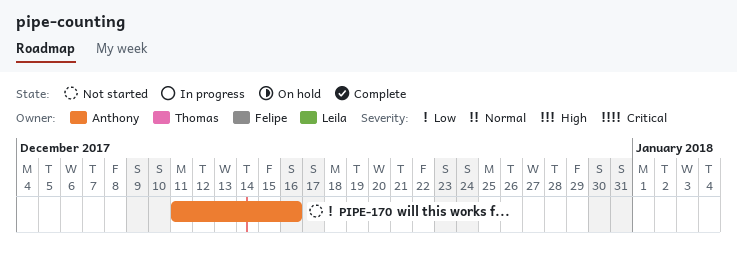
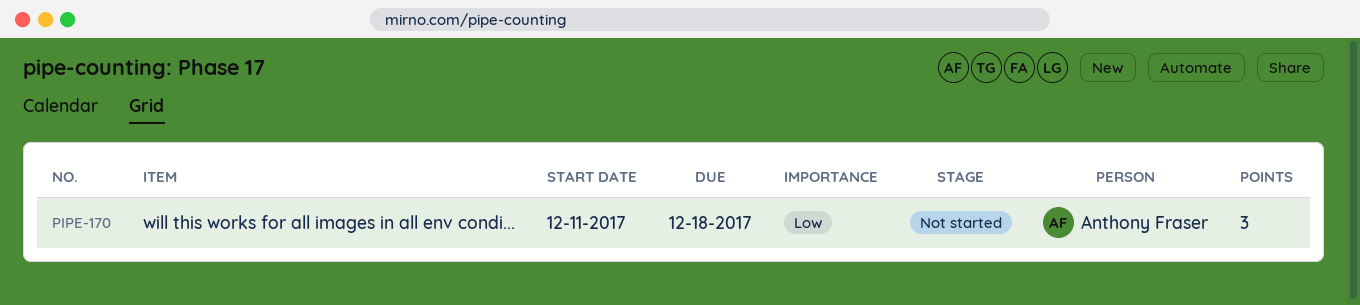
PIPE-170, due: Dec 16 -> Dec 18

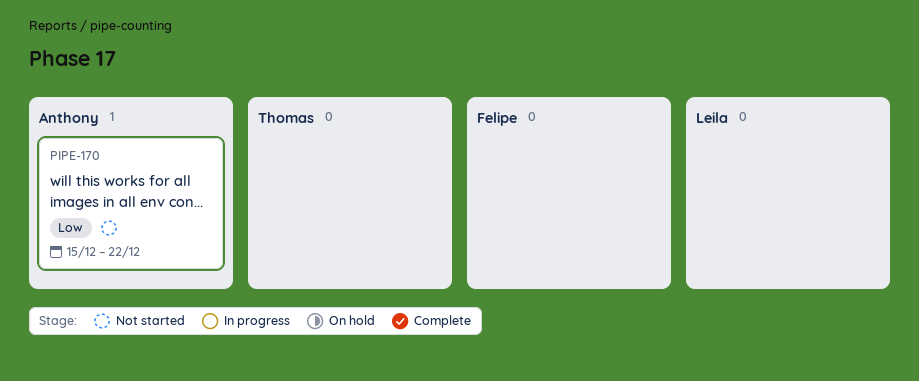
PIPE-170, start: Dec 11 -> Dec 15
PIPE-170, due: Dec 18 -> Dec 22

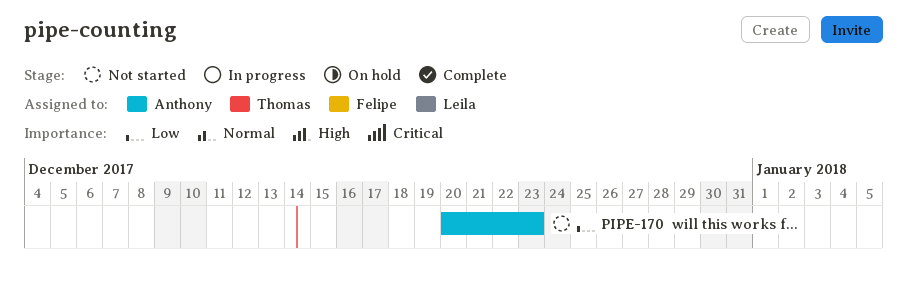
PIPE-170, start: Dec 15 -> Dec 20
PIPE-170, due: Dec 22 -> Dec 23

